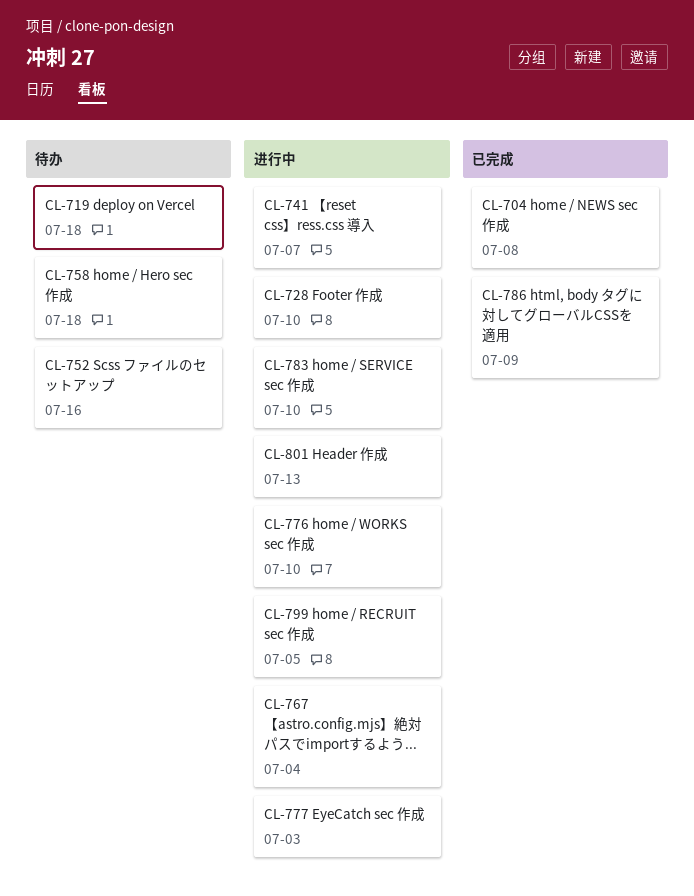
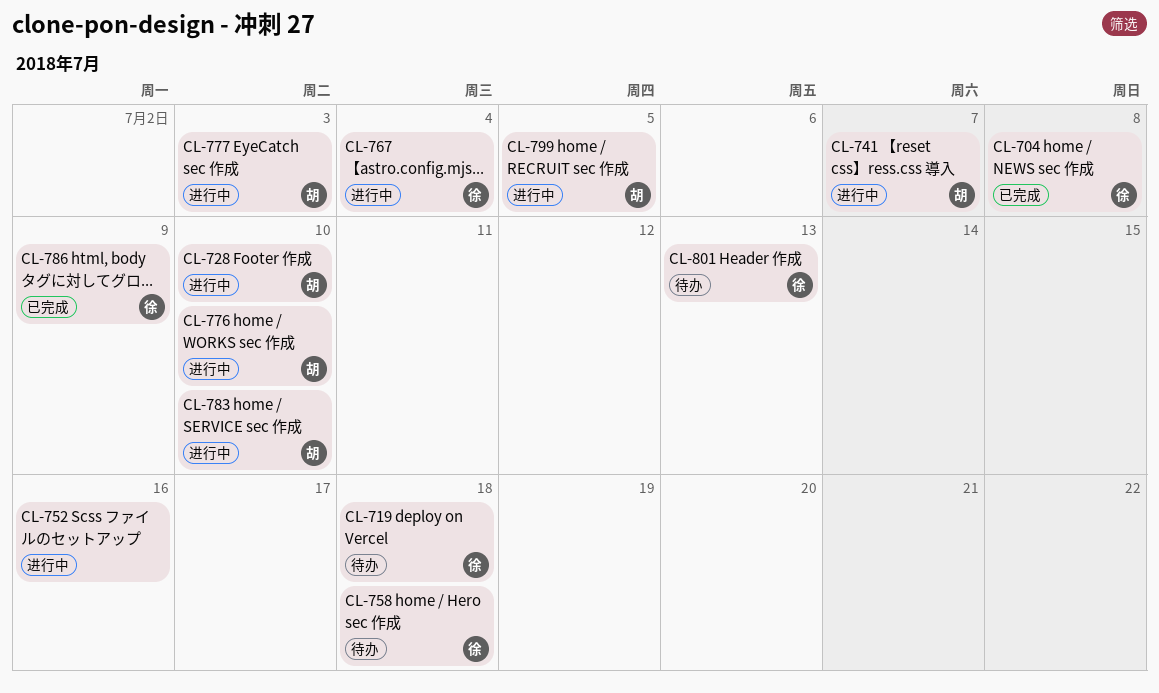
CL-752, status: 待办 -> 进行中
CL-801, status: 进行中 -> 待办

